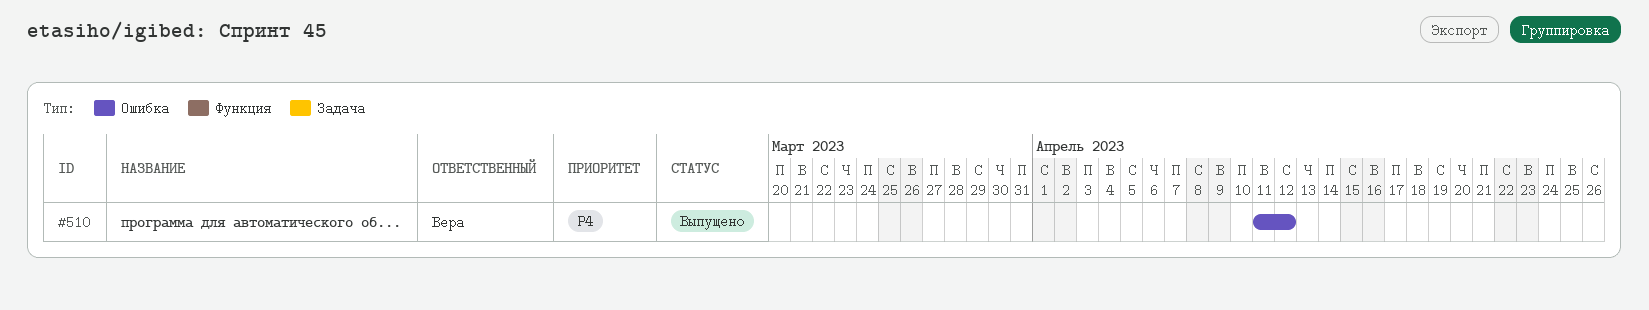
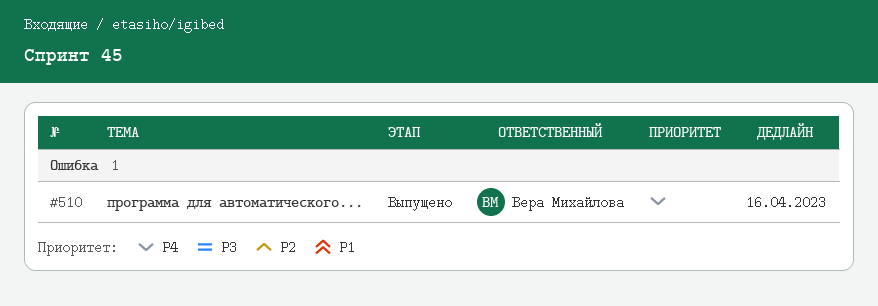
#510, due: Apr 12 -> Apr 16

